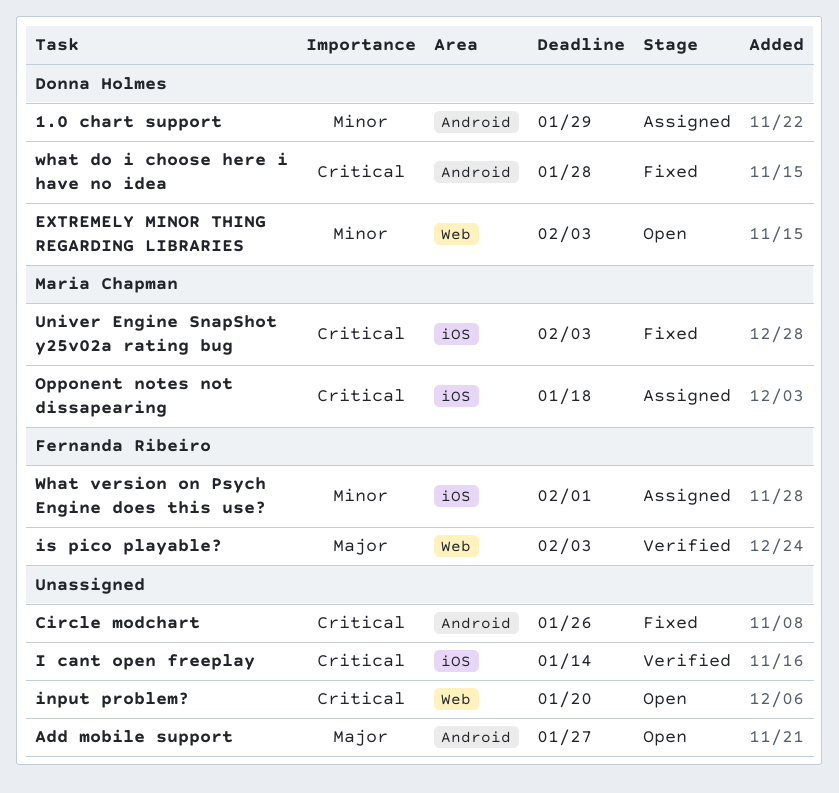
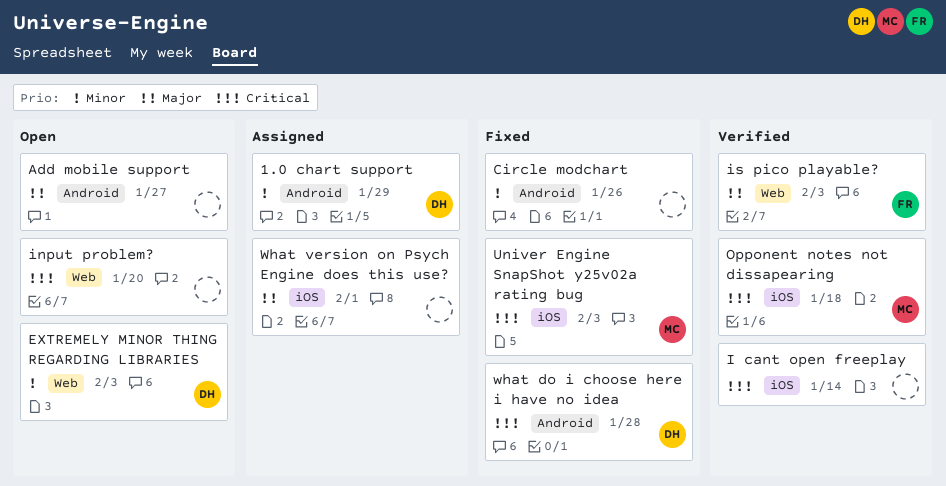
Circle modchart, priority: Critical -> Minor
Opponent notes not dissapearing, status: Assigned -> Verified
What version on Psych Engine does this use?, owner: Fernanda Ribeiro -> none
What version on Psych Engine does this use?, priority: Minor -> Major

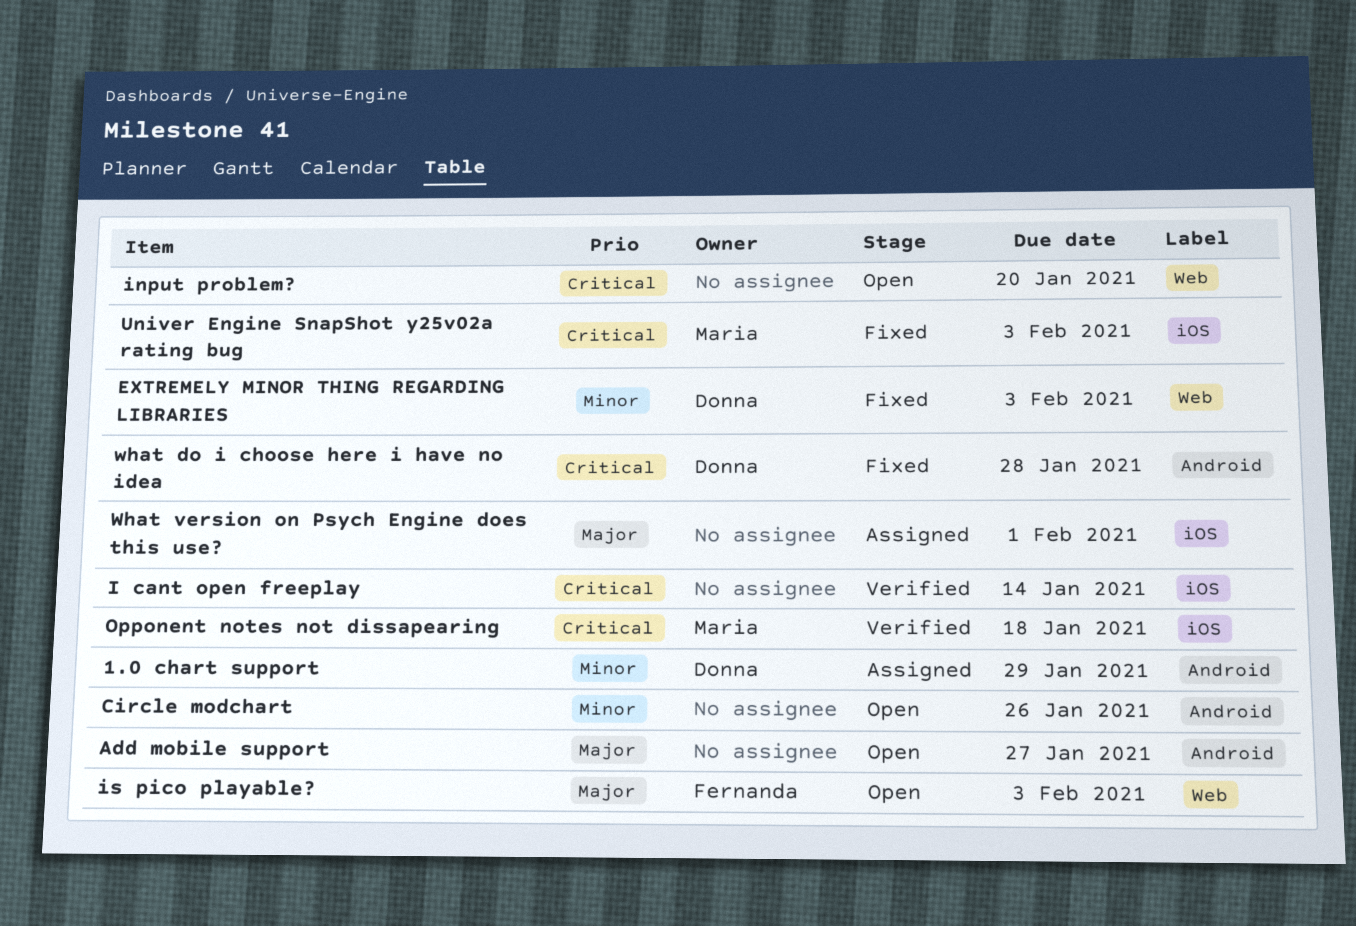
Circle modchart, status: Fixed -> Open
EXTREMELY MINOR THING REGARDING LIBRARIES, status: Open -> Fixed
is pico playable?, status: Verified -> Open

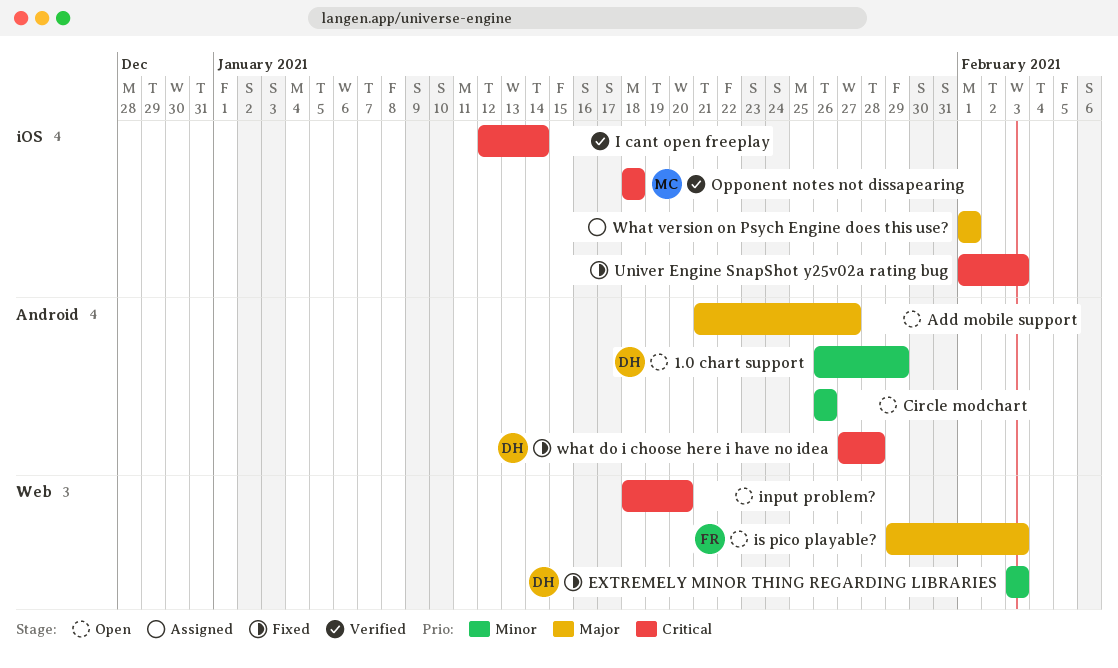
1.0 chart support, status: Assigned -> Open
Univer Engine SnapShot y25v02a rating bug, owner: Maria -> none

